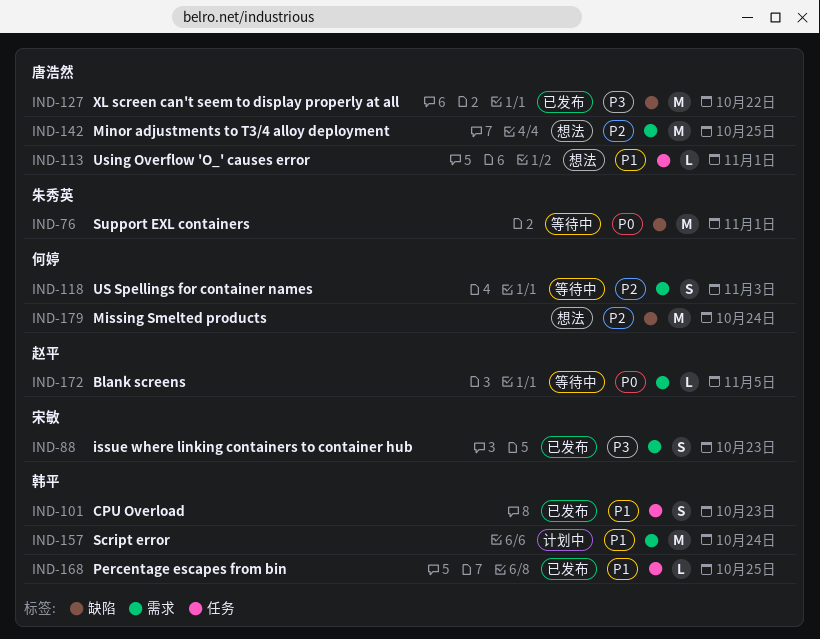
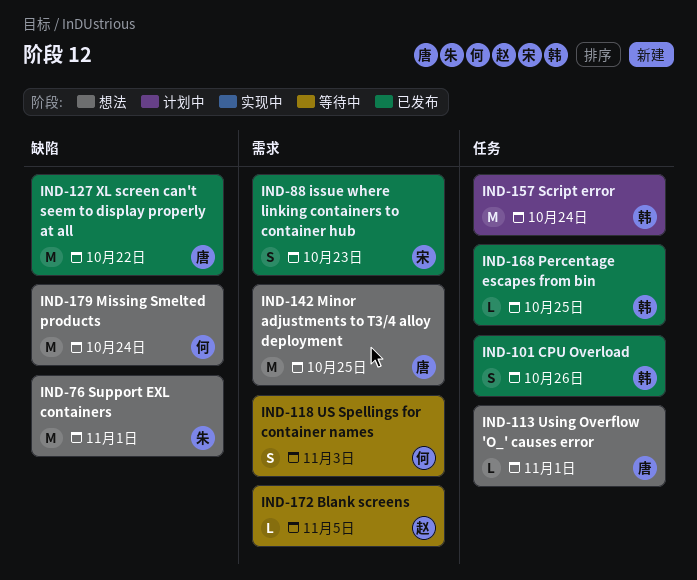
IND-76, status: 等待中 -> 想法
IND-101, due: Oct 23 -> Oct 26
IND-157, label: 需求 -> 任务

